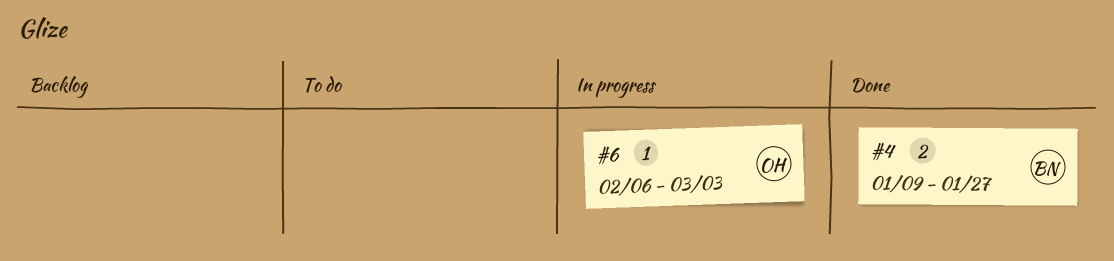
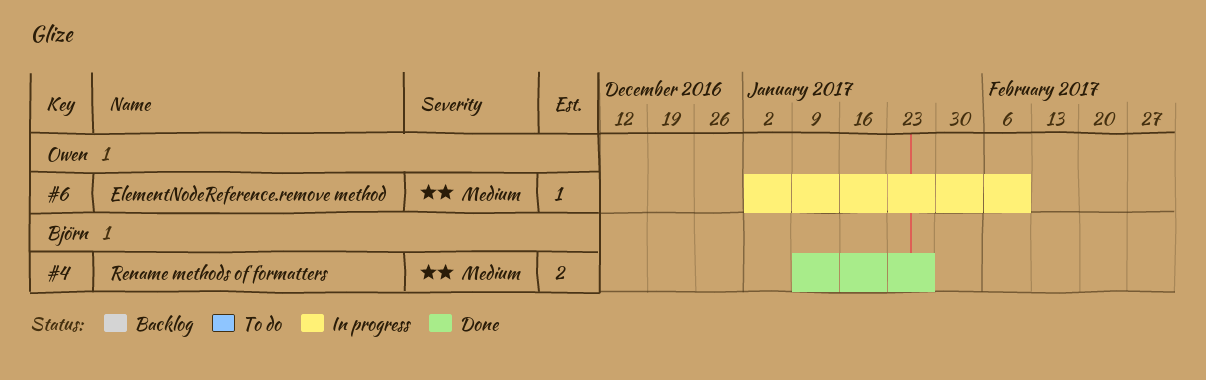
#6, start: Feb 6 -> Jan 2
#6, due: Mar 3 -> Feb 10

